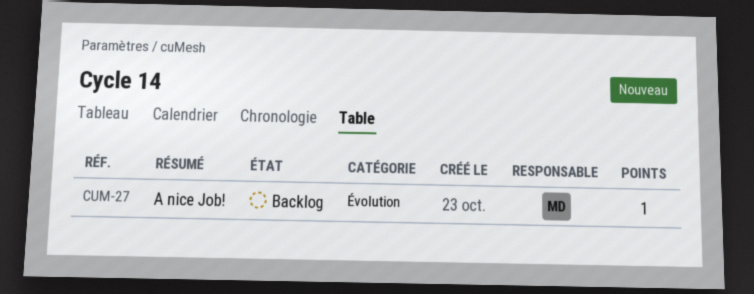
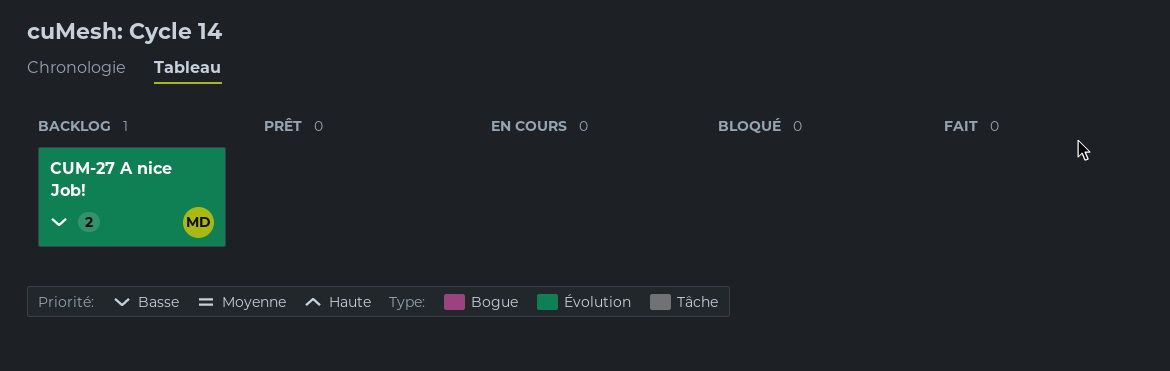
CUM-27, estimate: 1 -> 2

